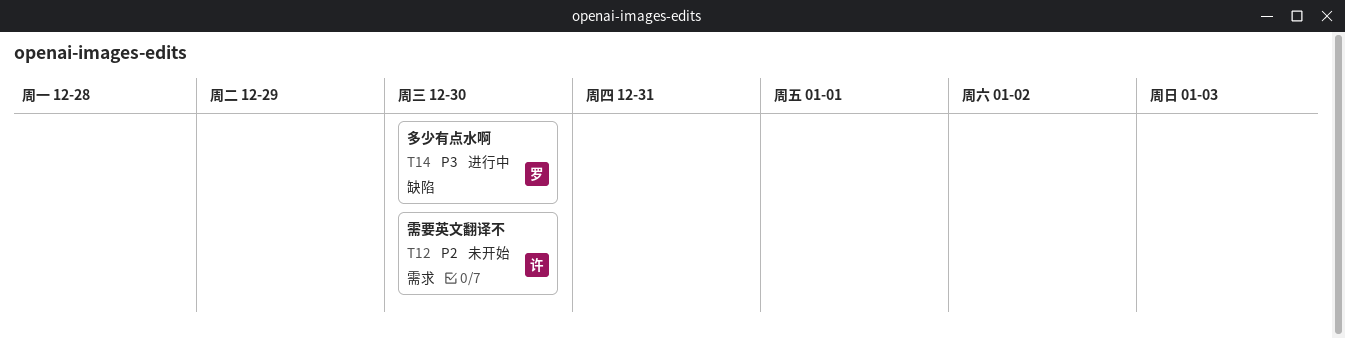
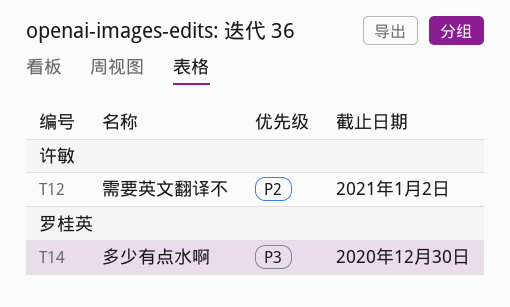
T12, due: Dec 30 -> Jan 2

